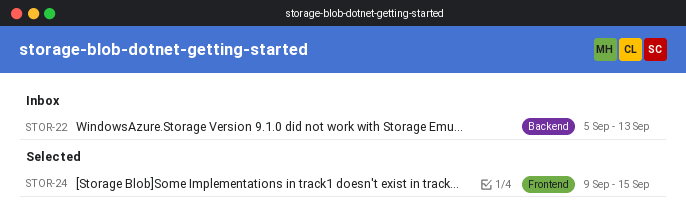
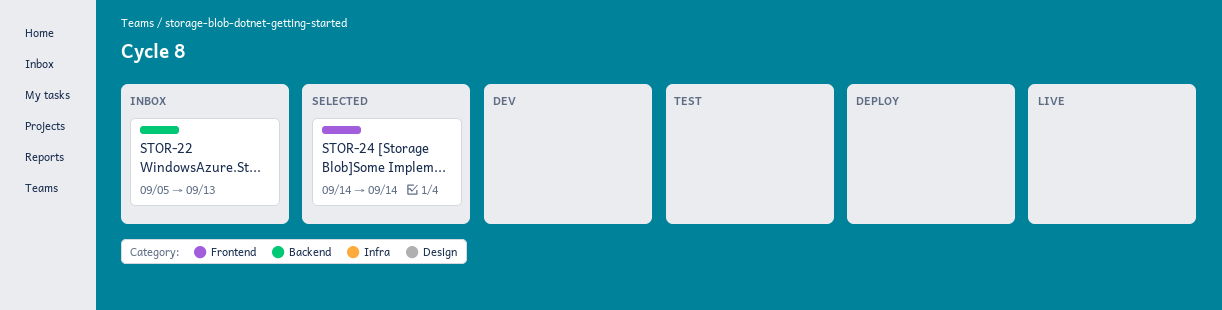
STOR-24, start: Sep 9 -> Sep 14
STOR-24, due: Sep 15 -> Sep 14

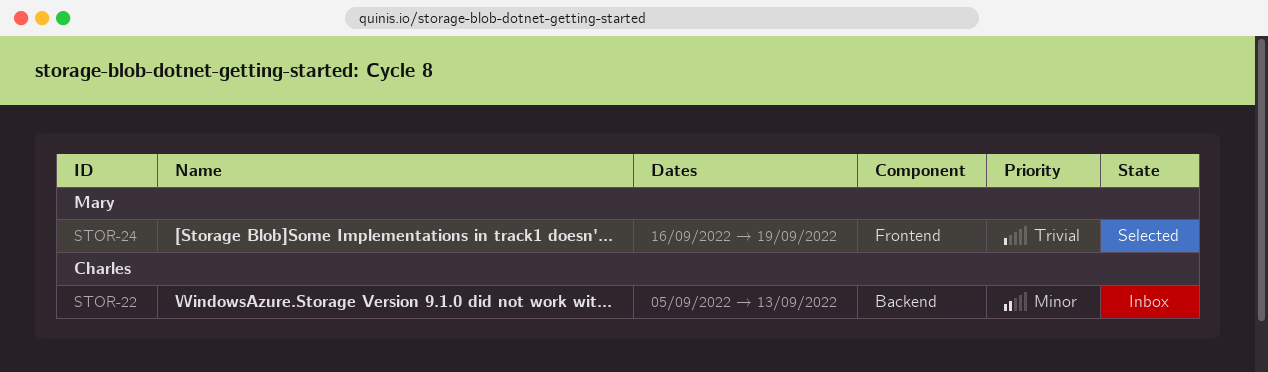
STOR-24, start: Sep 14 -> Sep 16
STOR-24, due: Sep 14 -> Sep 19

